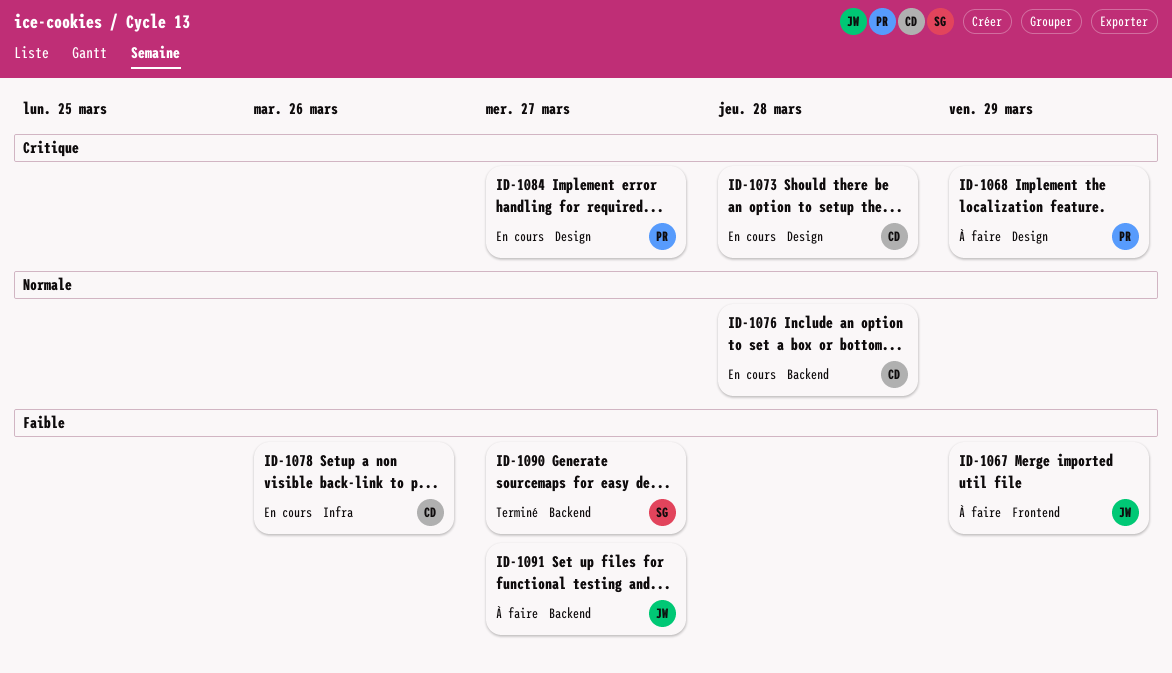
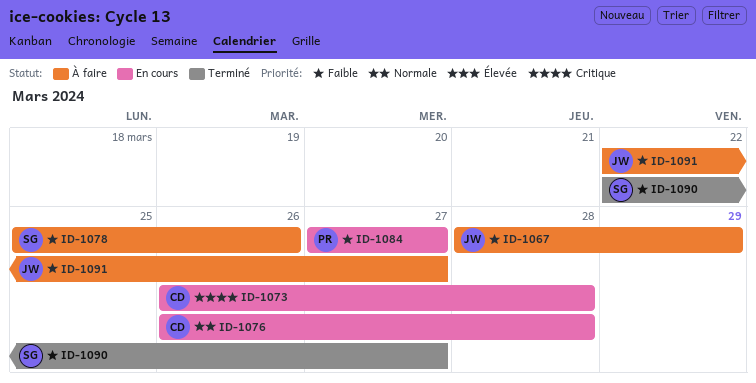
ID-1068: present -> none
ID-1078, status: En cours -> À faire
ID-1078, owner: CD -> SG
ID-1084, priority: Critique -> Faible

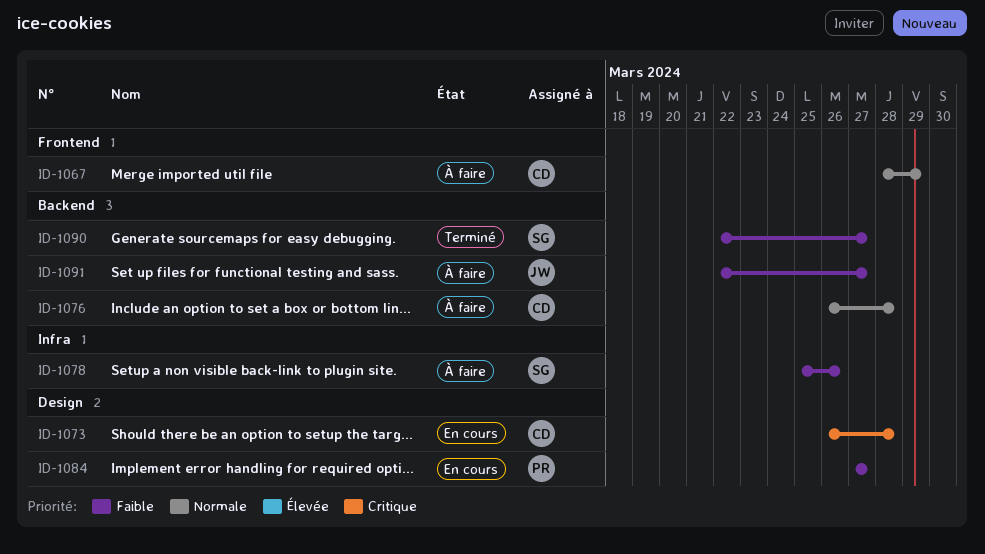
ID-1067, owner: JW -> CD
ID-1067, priority: Faible -> Normale
ID-1076, status: En cours -> À faire

